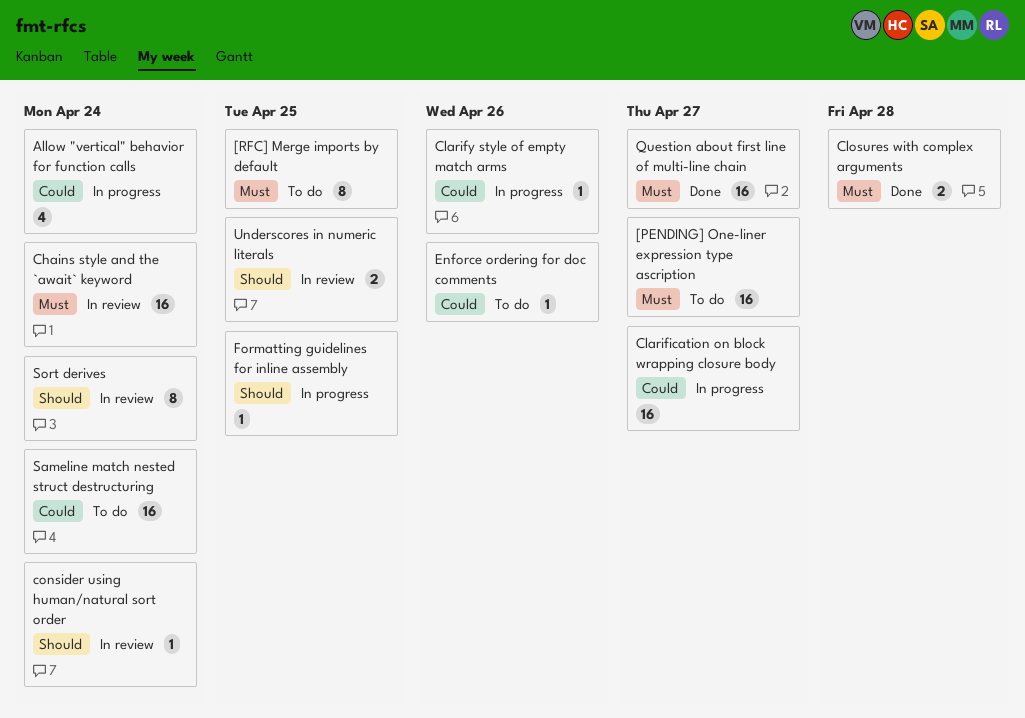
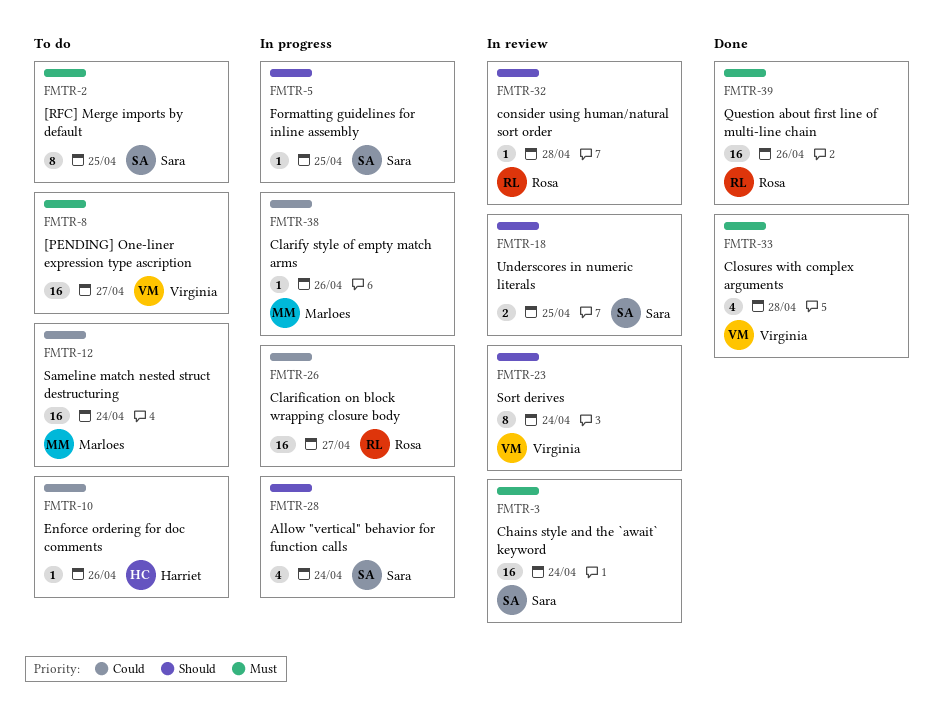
Allow "vertical" behavior for function calls, priority: Could -> Should
Closures with complex arguments, estimate: 2 -> 4
consider using human/natural sort order, due: Apr 24 -> Apr 28
Question about first line of multi-line chain, due: Apr 27 -> Apr 26

